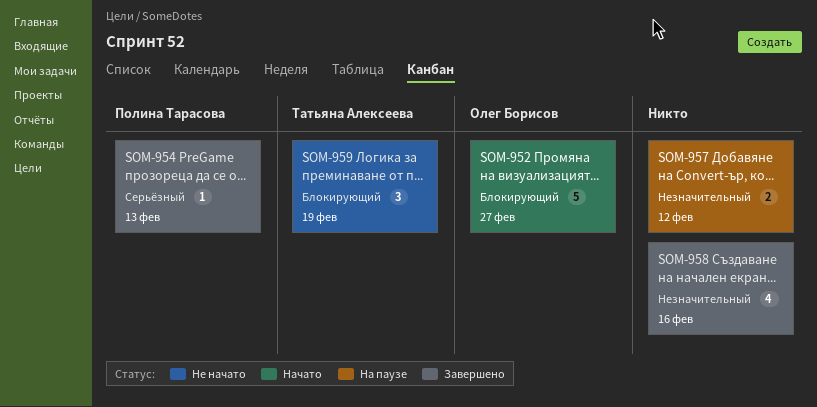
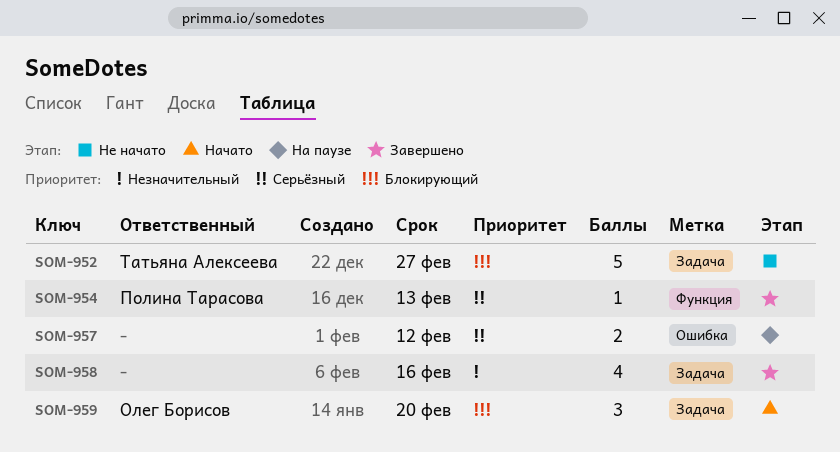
SOM-952, status: Начато -> Не начато
SOM-952, owner: Олег Борисов -> Татьяна Алексеева
SOM-957, priority: Незначительный -> Серьёзный
SOM-959, status: Не начато -> Начато
SOM-959, owner: Татьяна Алексеева -> Олег Борисов
SOM-959, due: Feb 19 -> Feb 20

